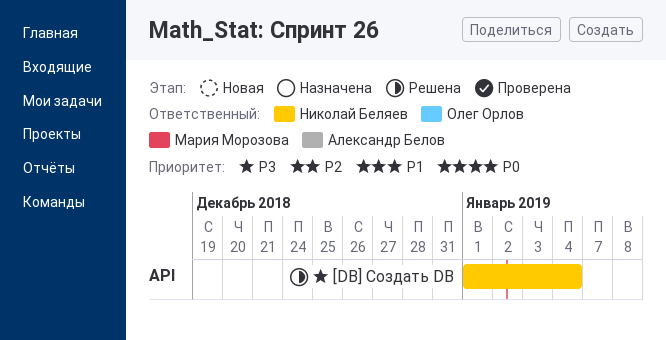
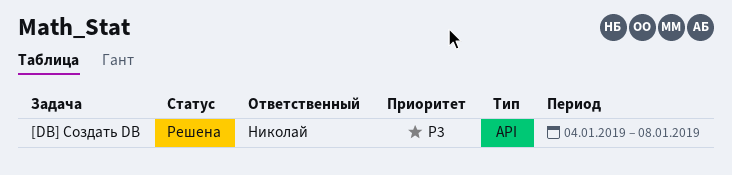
[DB] Создать DB, start: Jan 1 -> Jan 4
[DB] Создать DB, due: Jan 4 -> Jan 8

